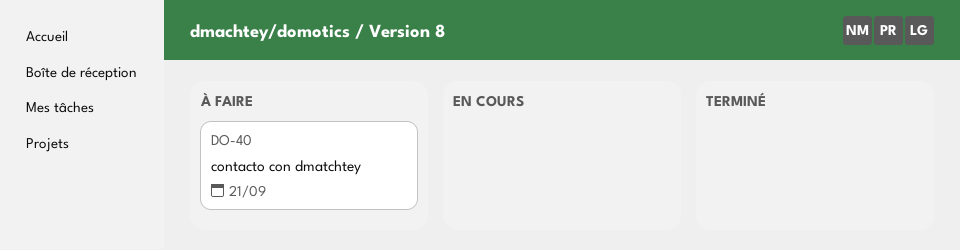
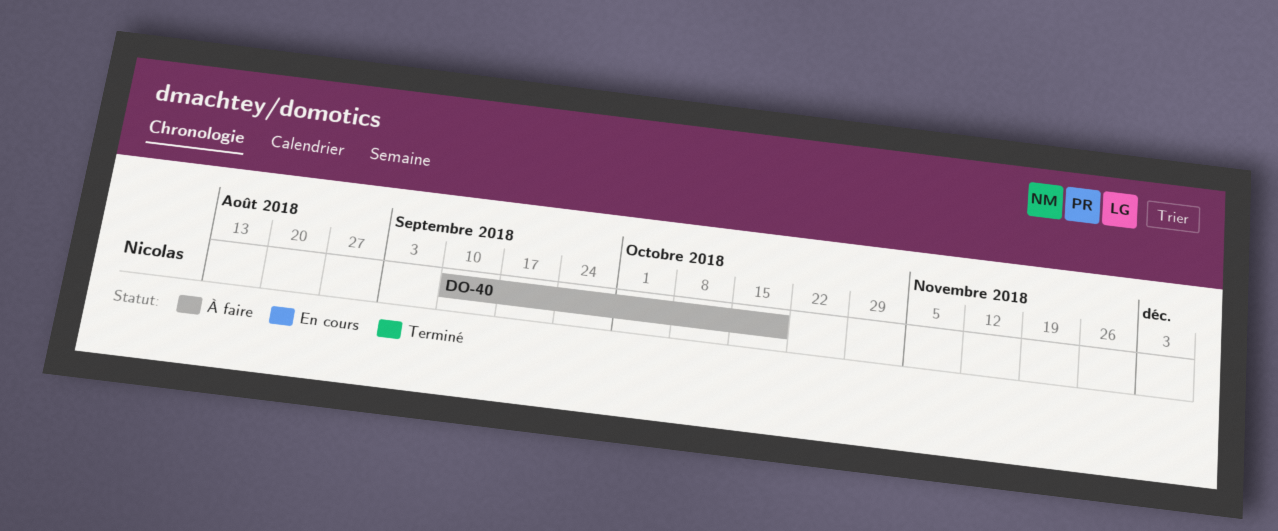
DO-40, due: Sep 21 -> Oct 19

